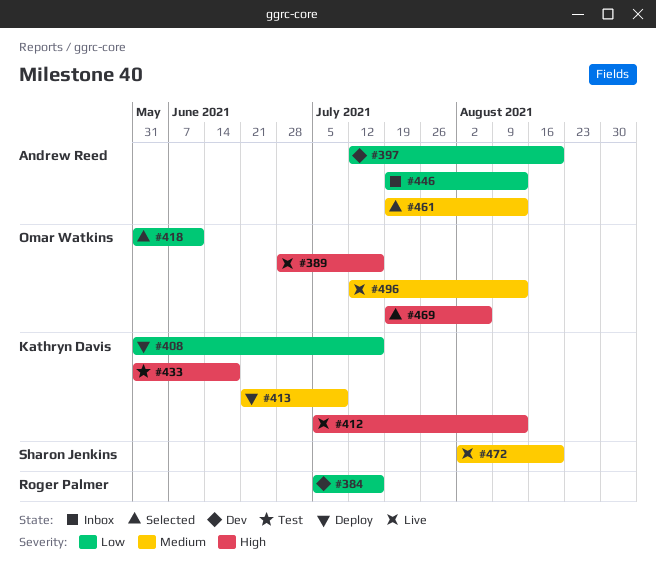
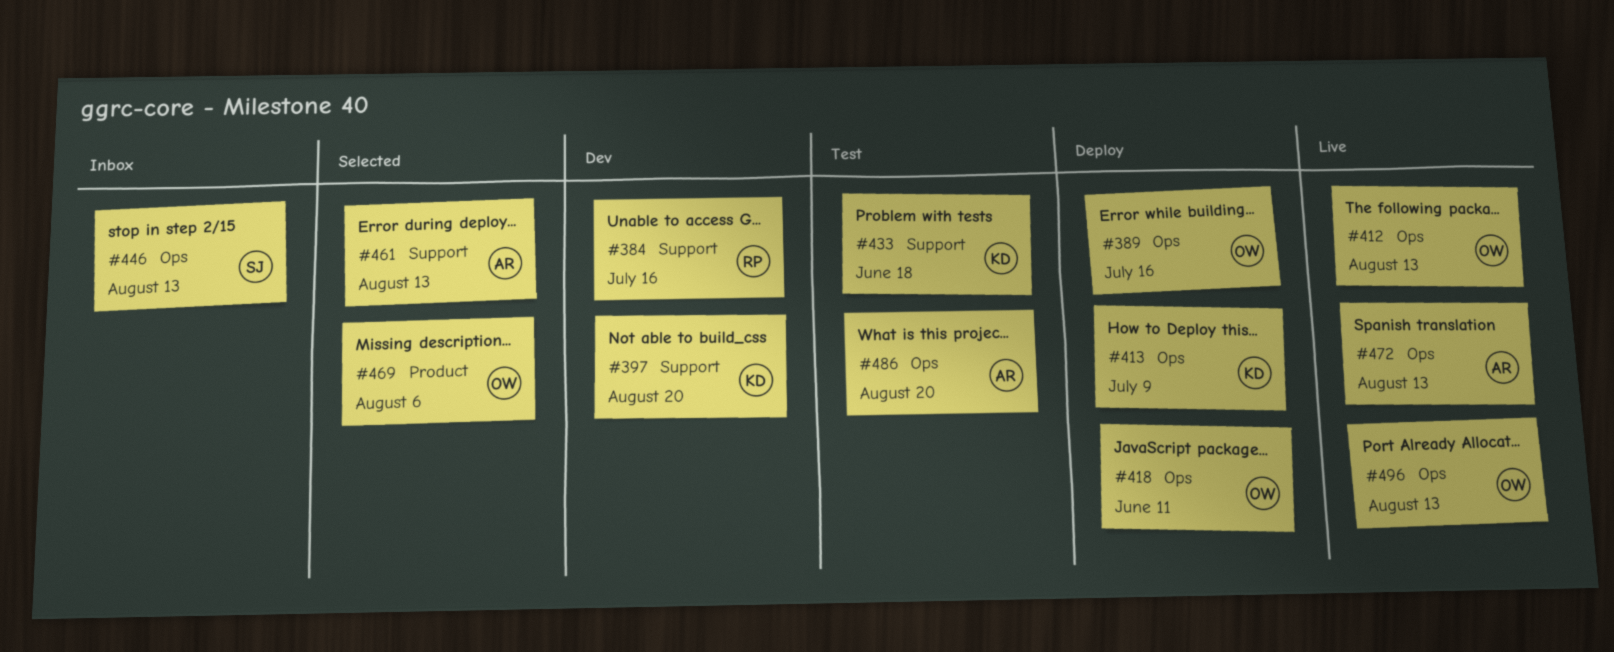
#389, status: Live -> Deploy
#397, owner: Andrew Reed -> Kathryn Davis
#408: present -> none
#412, owner: Kathryn Davis -> Omar Watkins
#418, status: Selected -> Deploy
#446, owner: Andrew Reed -> Sharon Jenkins
#472, owner: Sharon Jenkins -> Andrew Reed
#472, due: Aug 20 -> Aug 13
#486: none -> present

